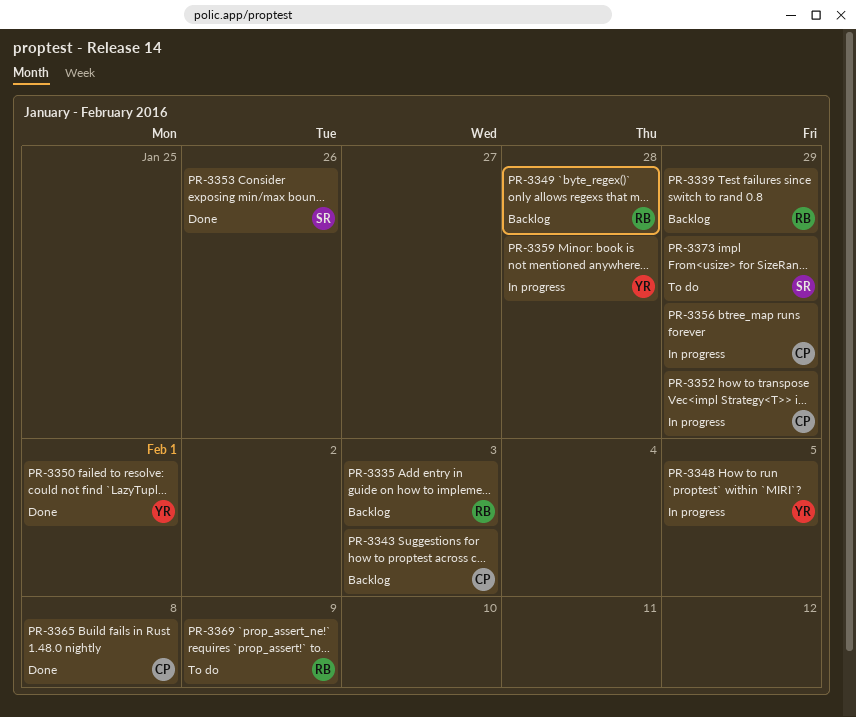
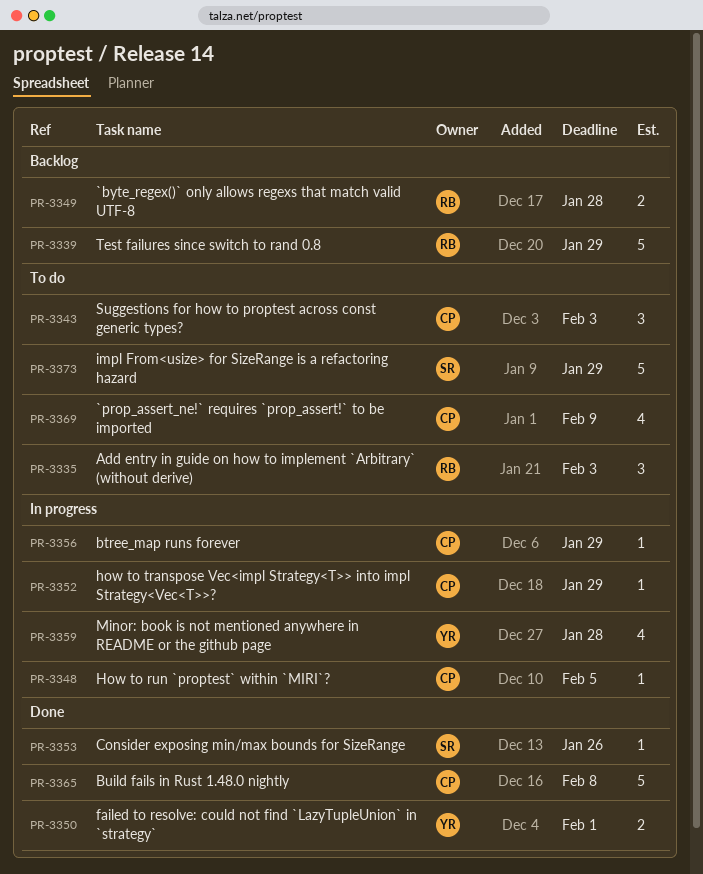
PR-3335, status: Backlog -> To do
PR-3343, status: Backlog -> To do
PR-3348, owner: YR -> CP
PR-3369, owner: RB -> CP

